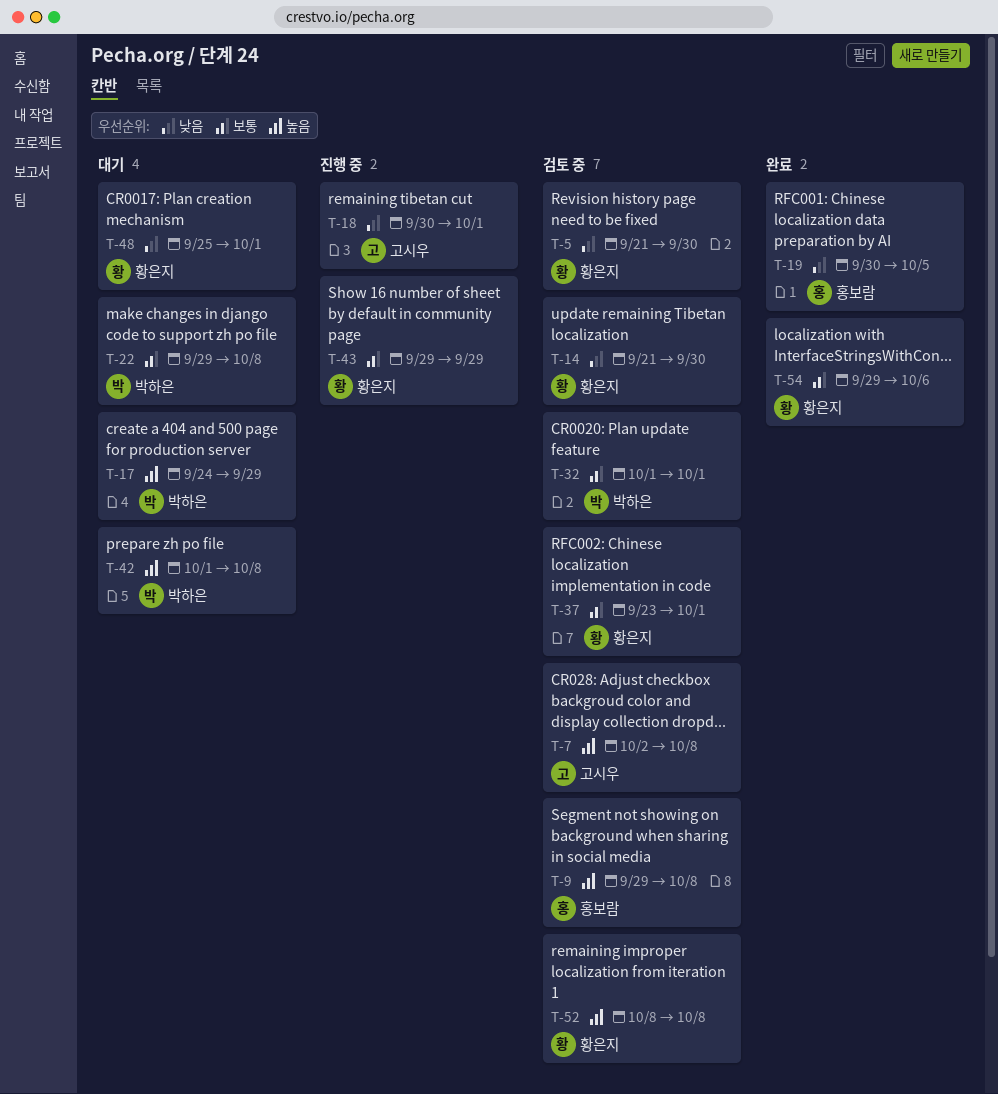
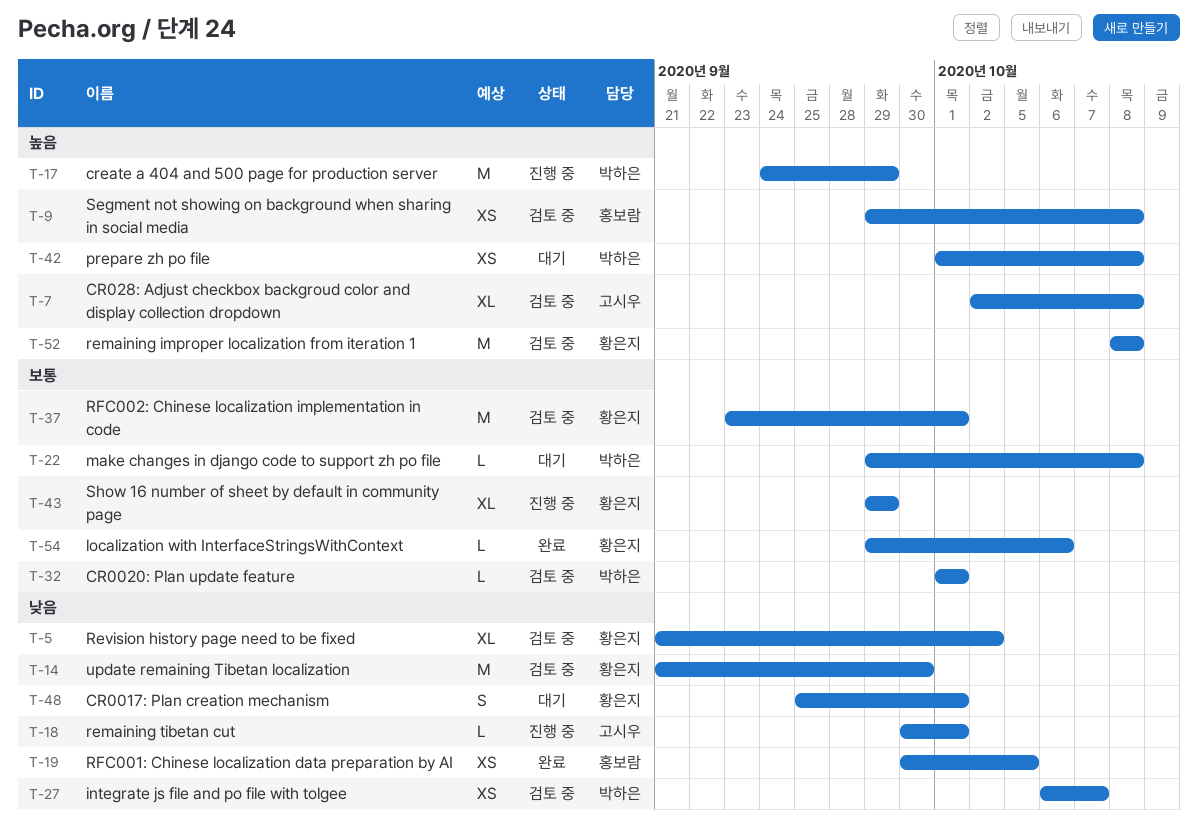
T-5, due: Sep 30 -> Oct 2
T-17, status: 대기 -> 진행 중
T-27: none -> present

